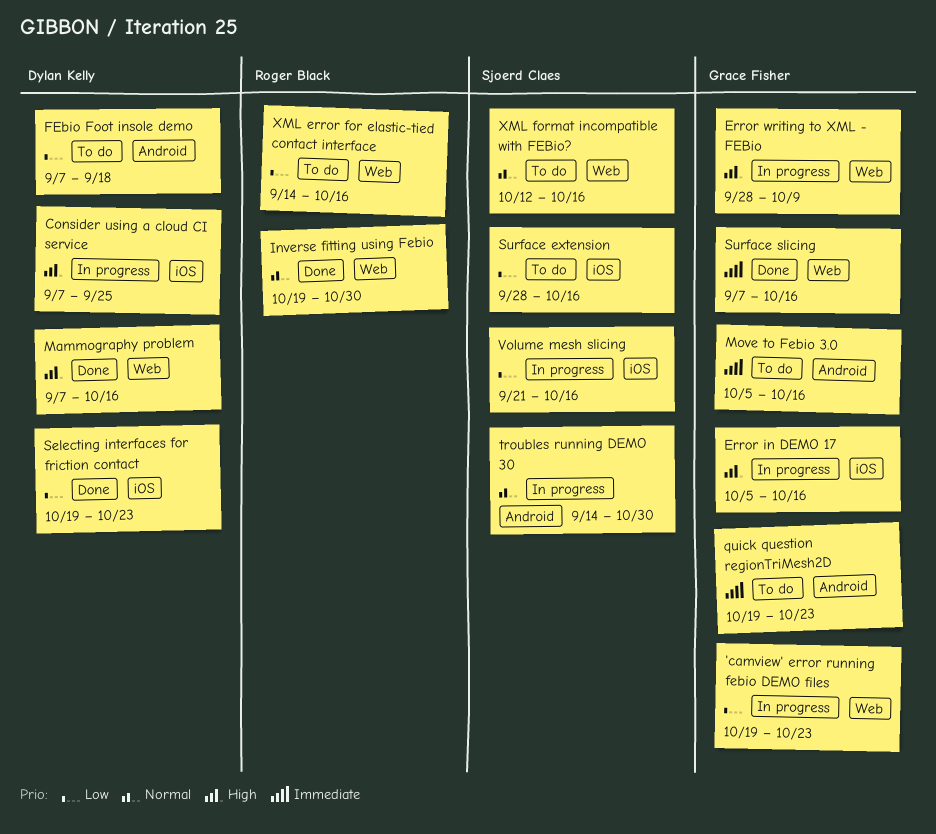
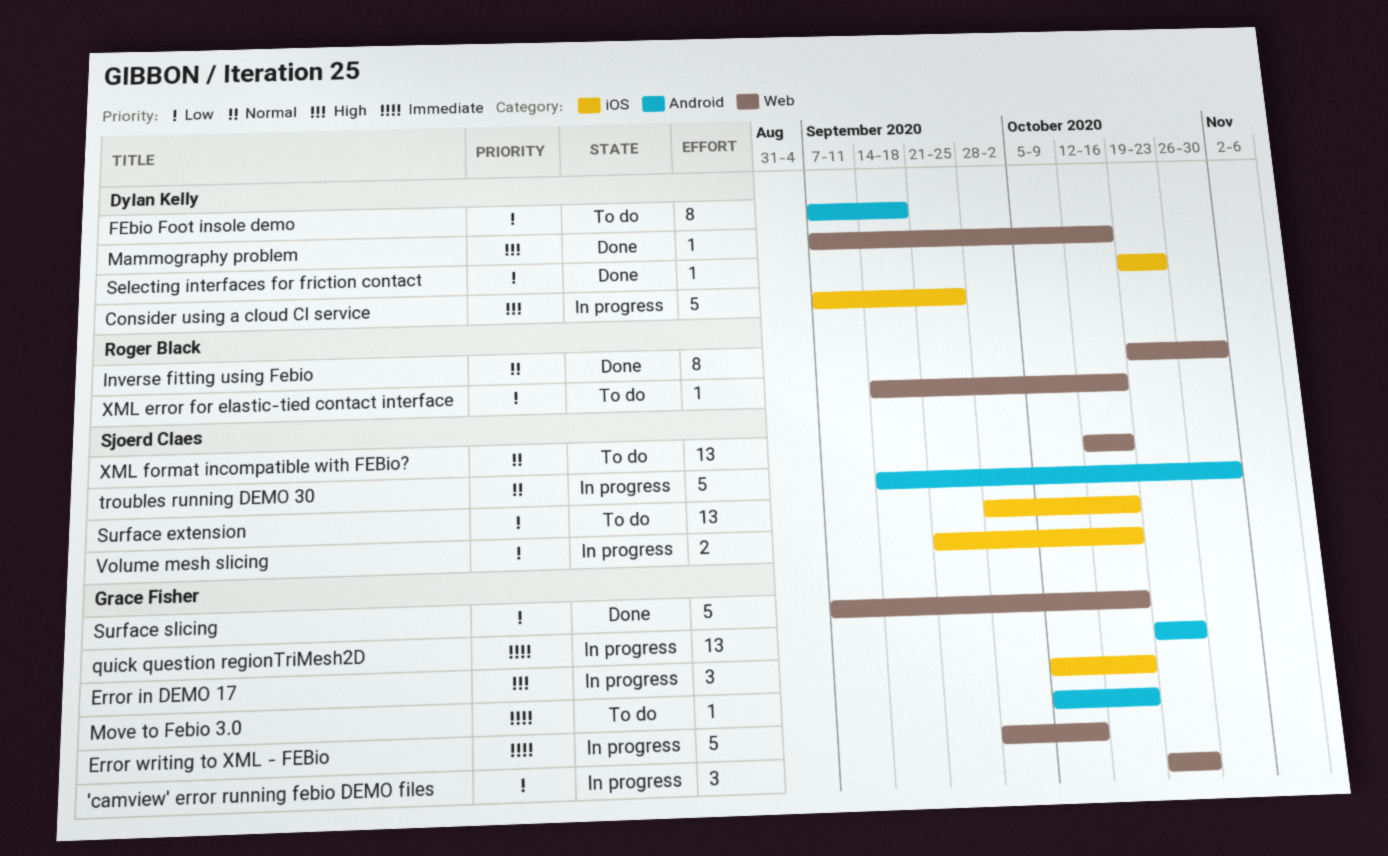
Error writing to XML - FEBio, priority: High -> Immediate
quick question regionTriMesh2D, status: To do -> In progress
Surface slicing, priority: Immediate -> Low

